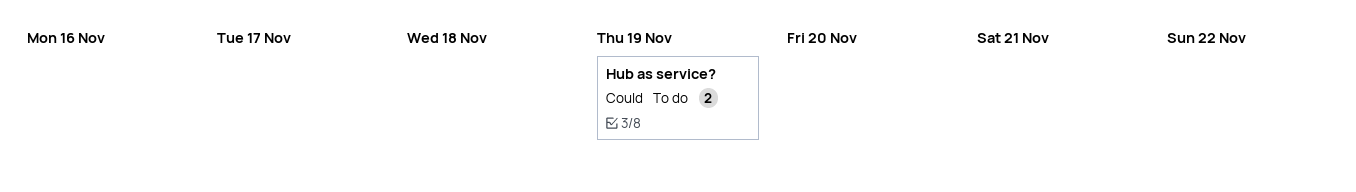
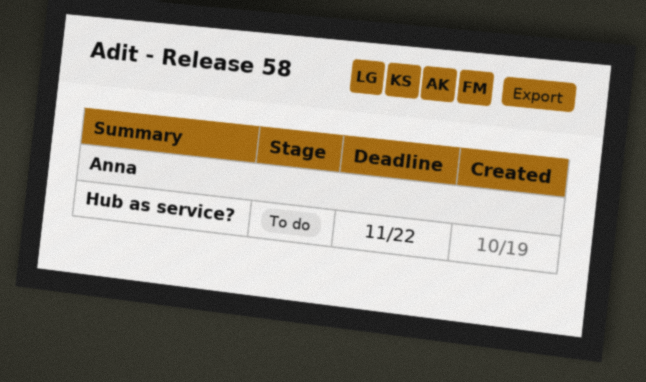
Hub as service?, due: Nov 19 -> Nov 22

